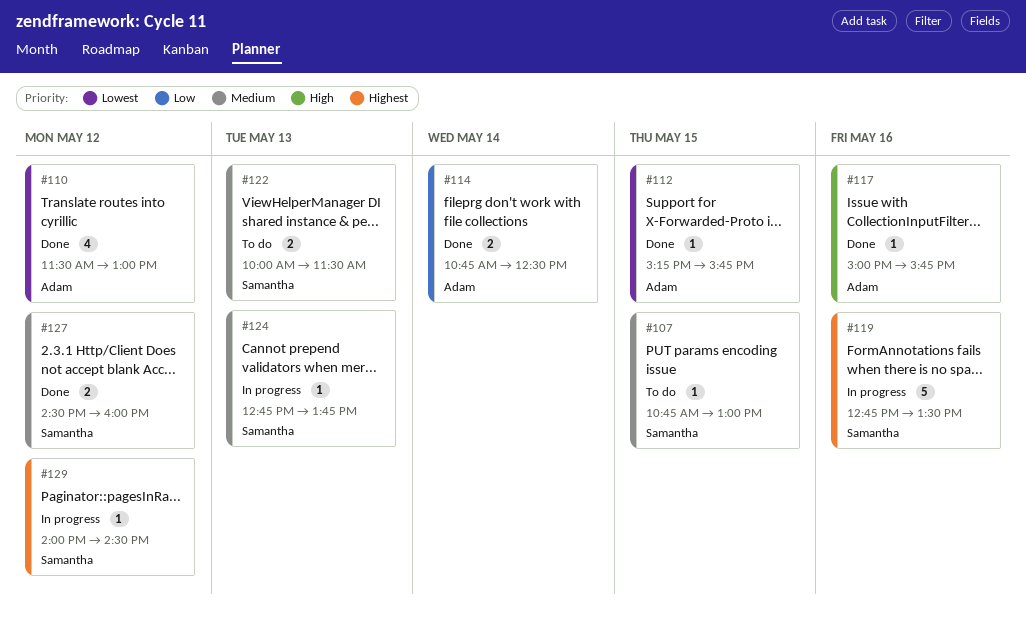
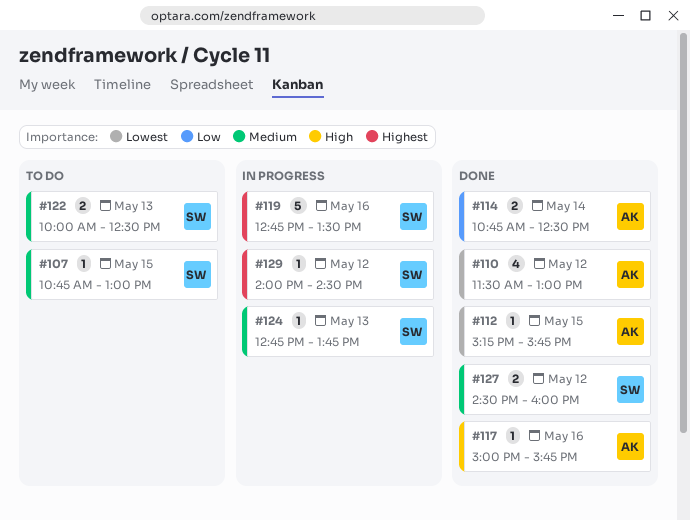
#122, ends: 11:30 -> 12:30

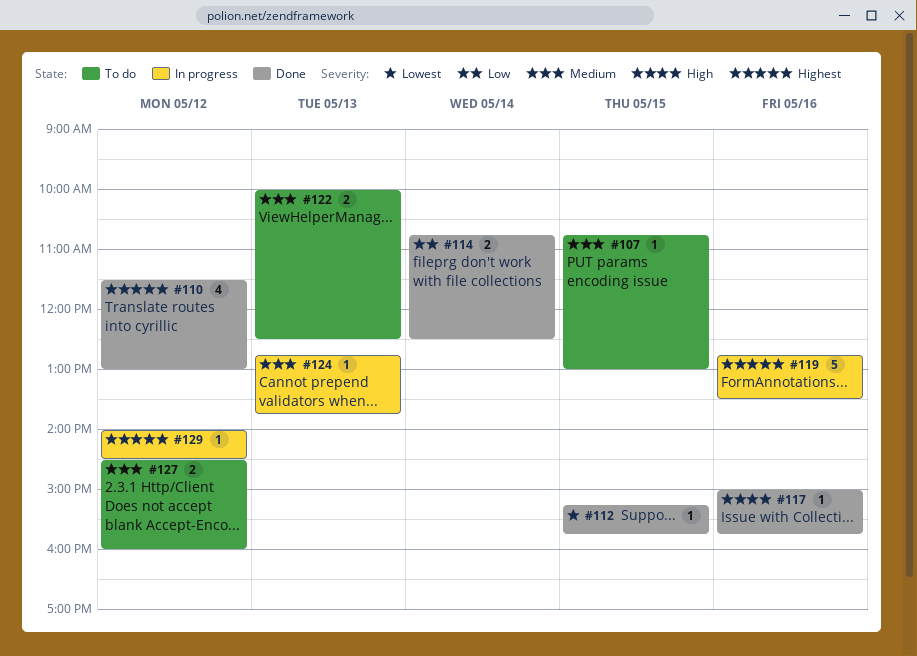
#110, priority: Lowest -> Highest
#127, status: Done -> To do

